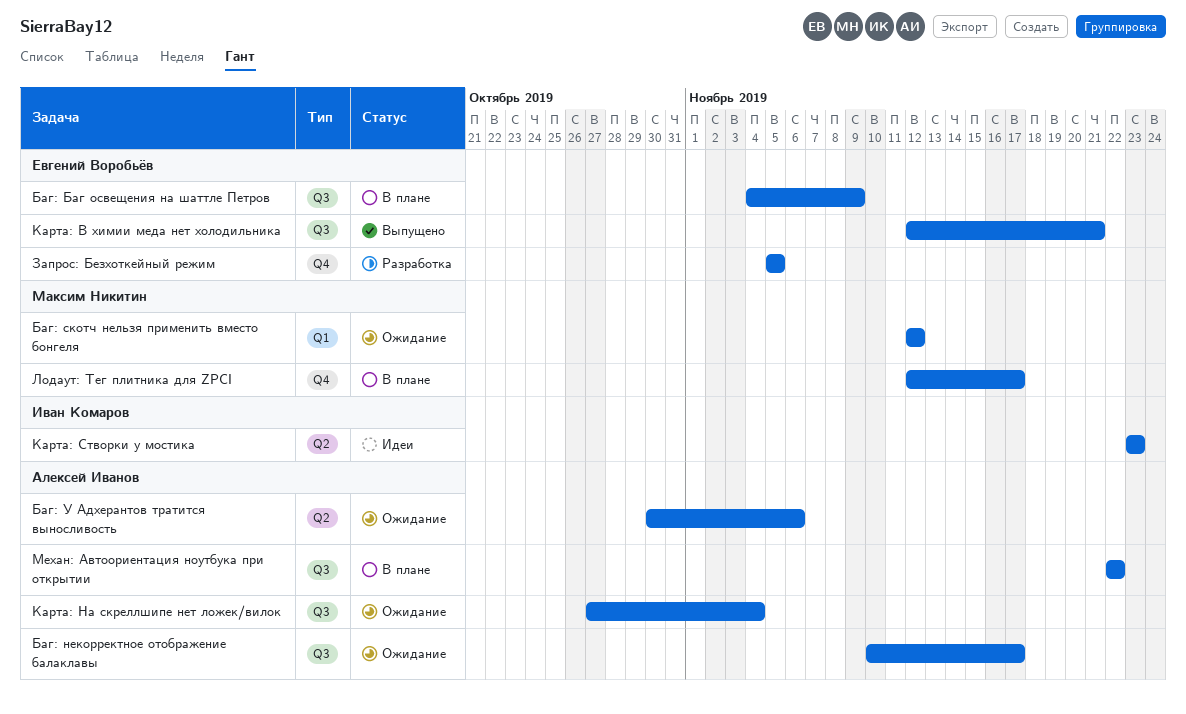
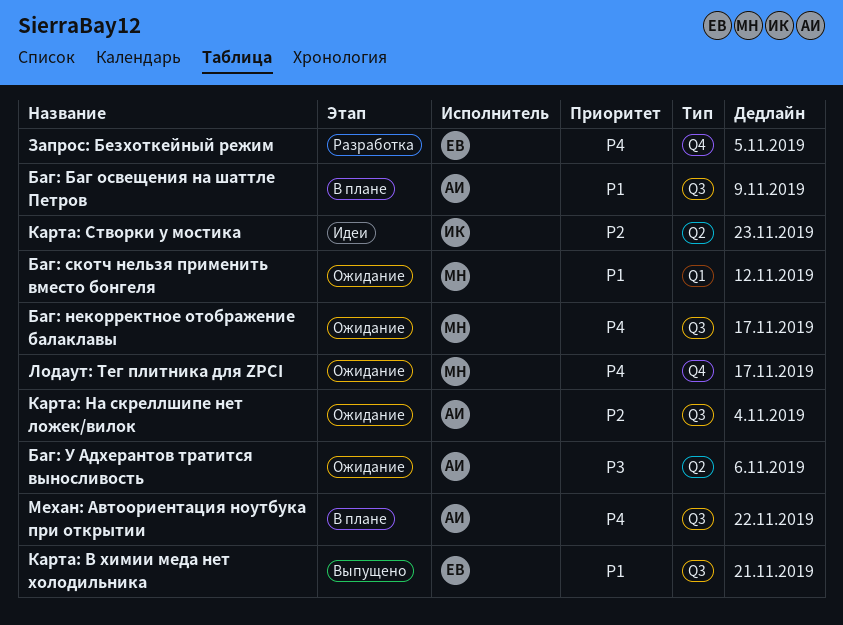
Баг: Баг освещения на шаттле Петров, owner: Евгений Воробьёв -> Алексей Иванов
Баг: некорректное отображение балаклавы, owner: Алексей Иванов -> Максим Никитин
Лодаут: Тег плитника для ZPCI, status: В плане -> Ожидание

